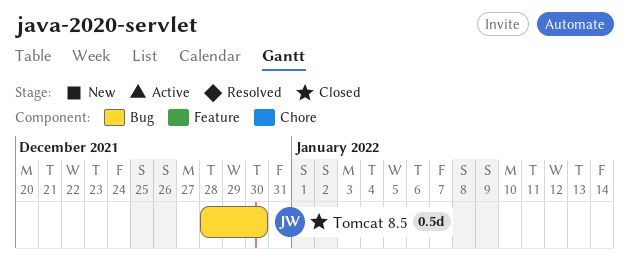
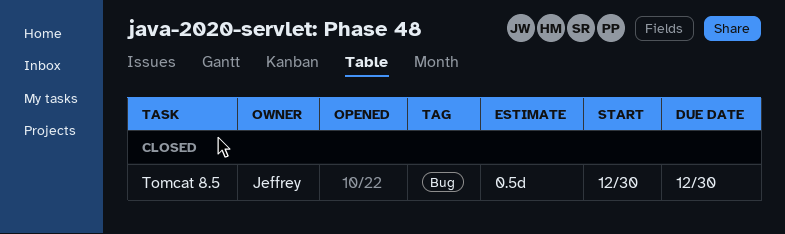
Tomcat 8.5, start: Dec 28 -> Dec 30

